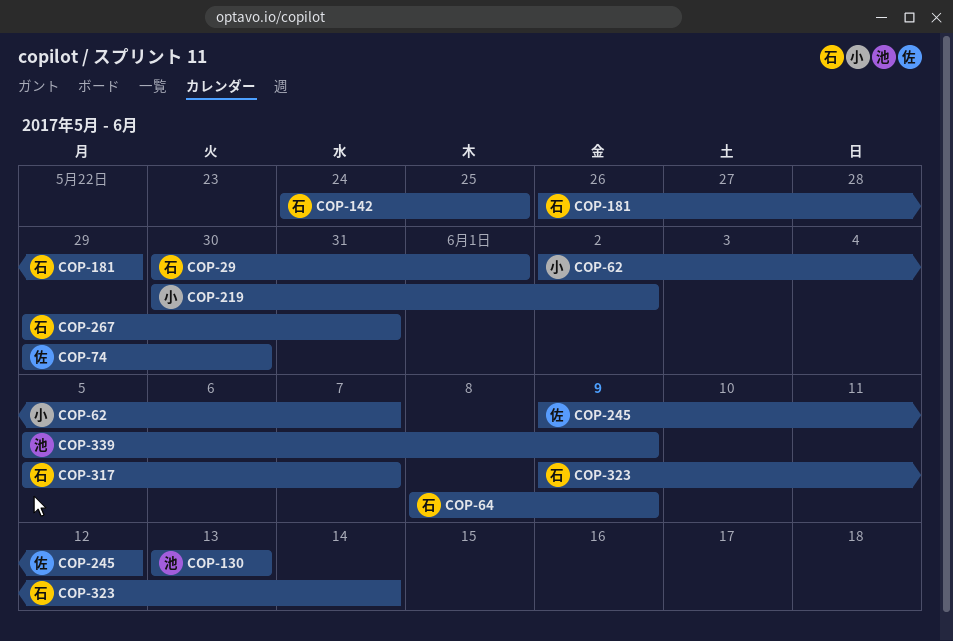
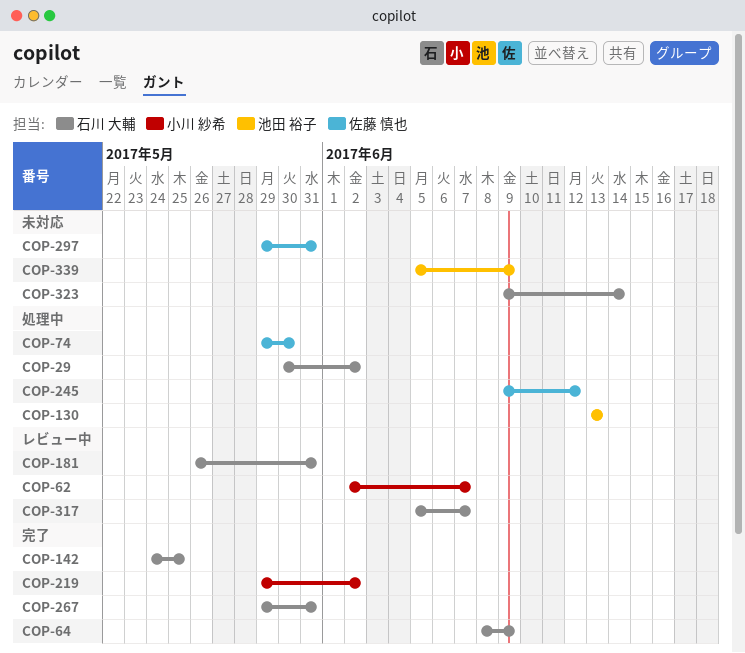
COP-29, due: Jun 1 -> Jun 2
COP-181, due: May 29 -> May 31
COP-219, start: May 30 -> May 29
COP-297: none -> present

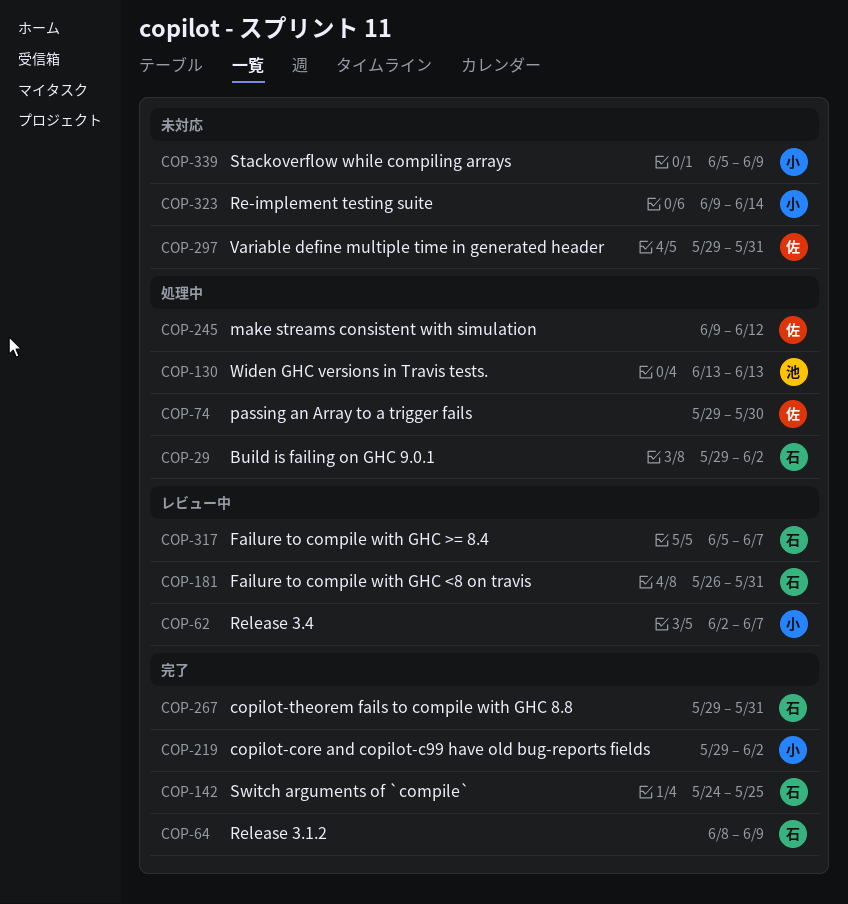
COP-29, start: May 30 -> May 29
COP-323, owner: 石川 大輔 -> 小川 紗希
COP-339, owner: 池田 裕子 -> 小川 紗希

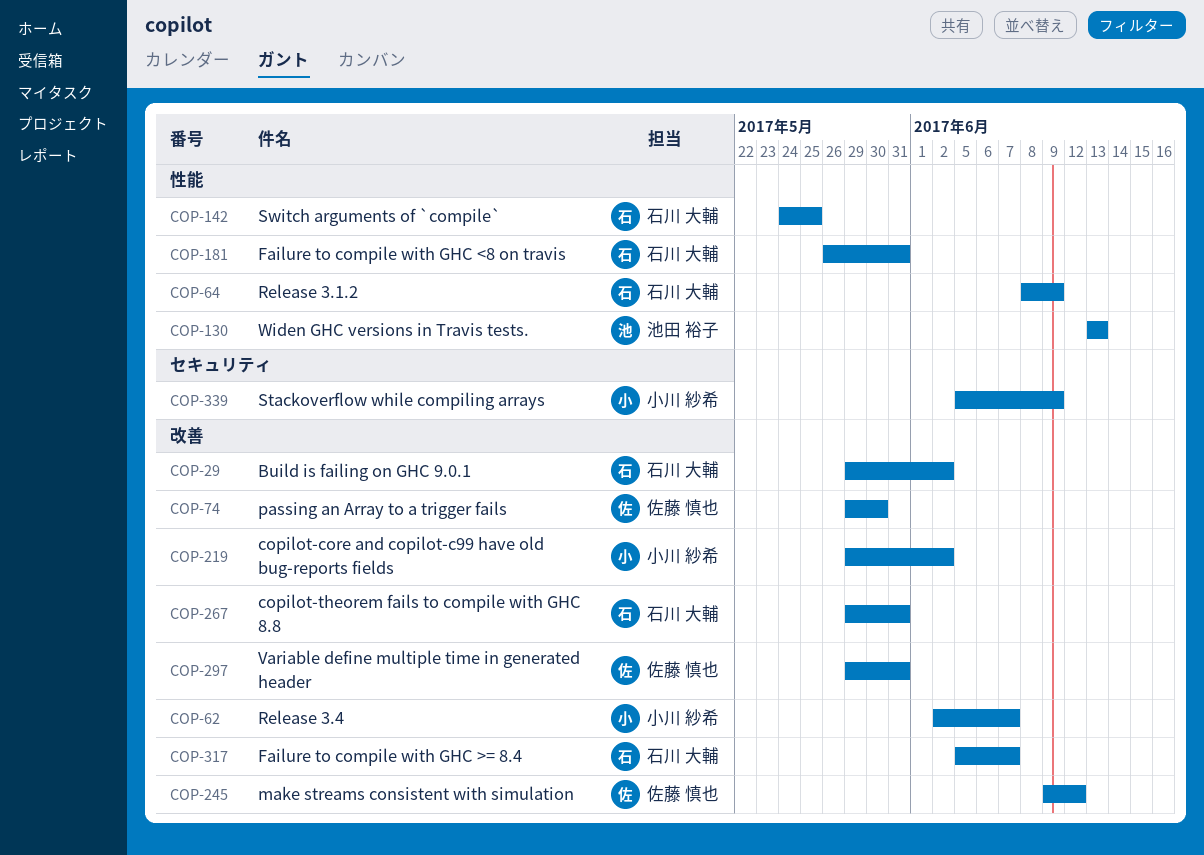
COP-323: present -> none

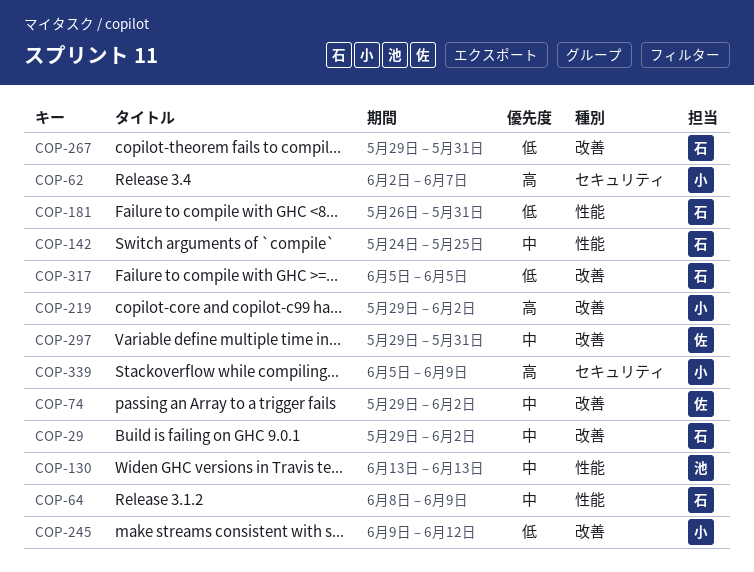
COP-62, label: 改善 -> セキュリティ
COP-74, due: May 30 -> Jun 2
COP-245, owner: 佐藤 慎也 -> 小川 紗希
COP-317, due: Jun 7 -> Jun 5

